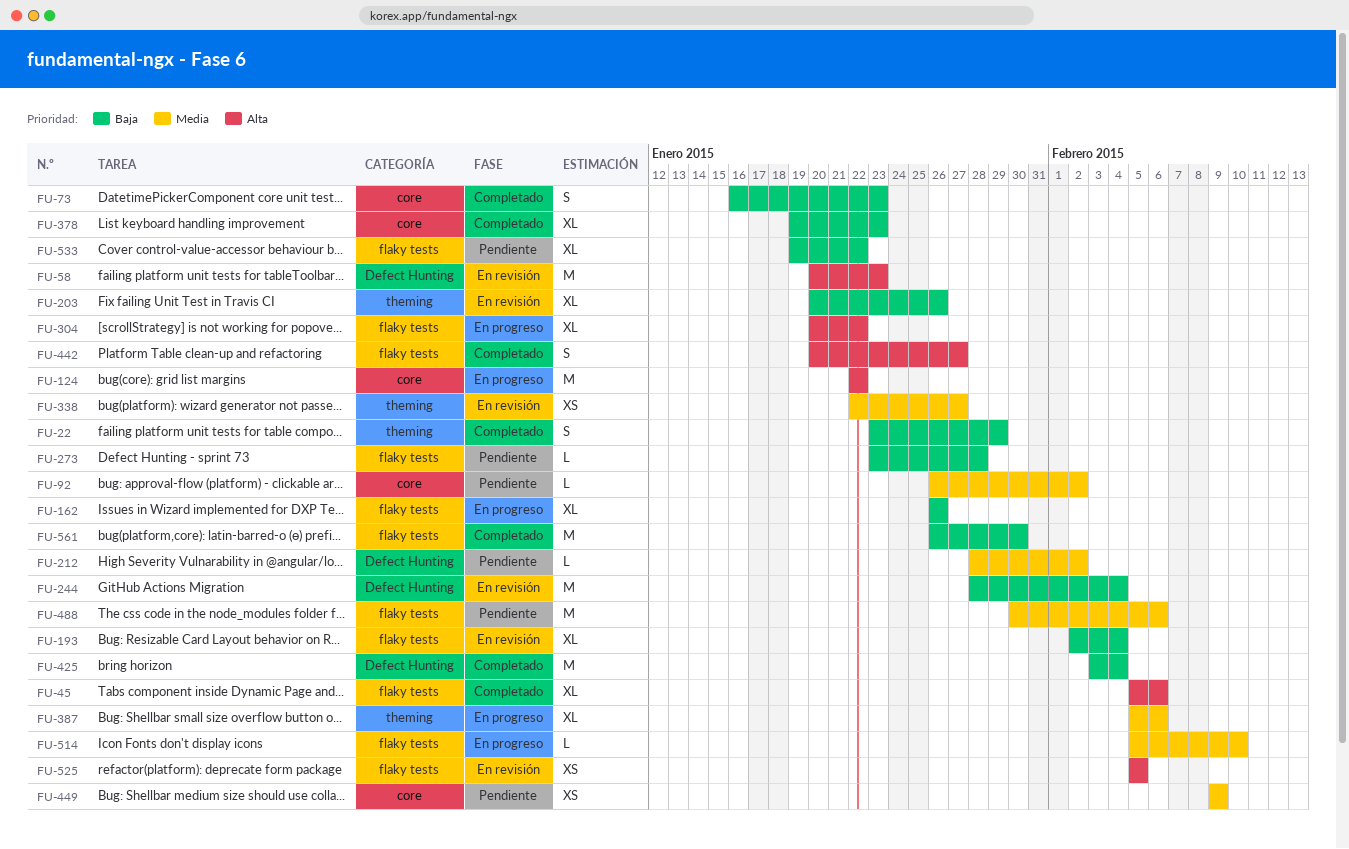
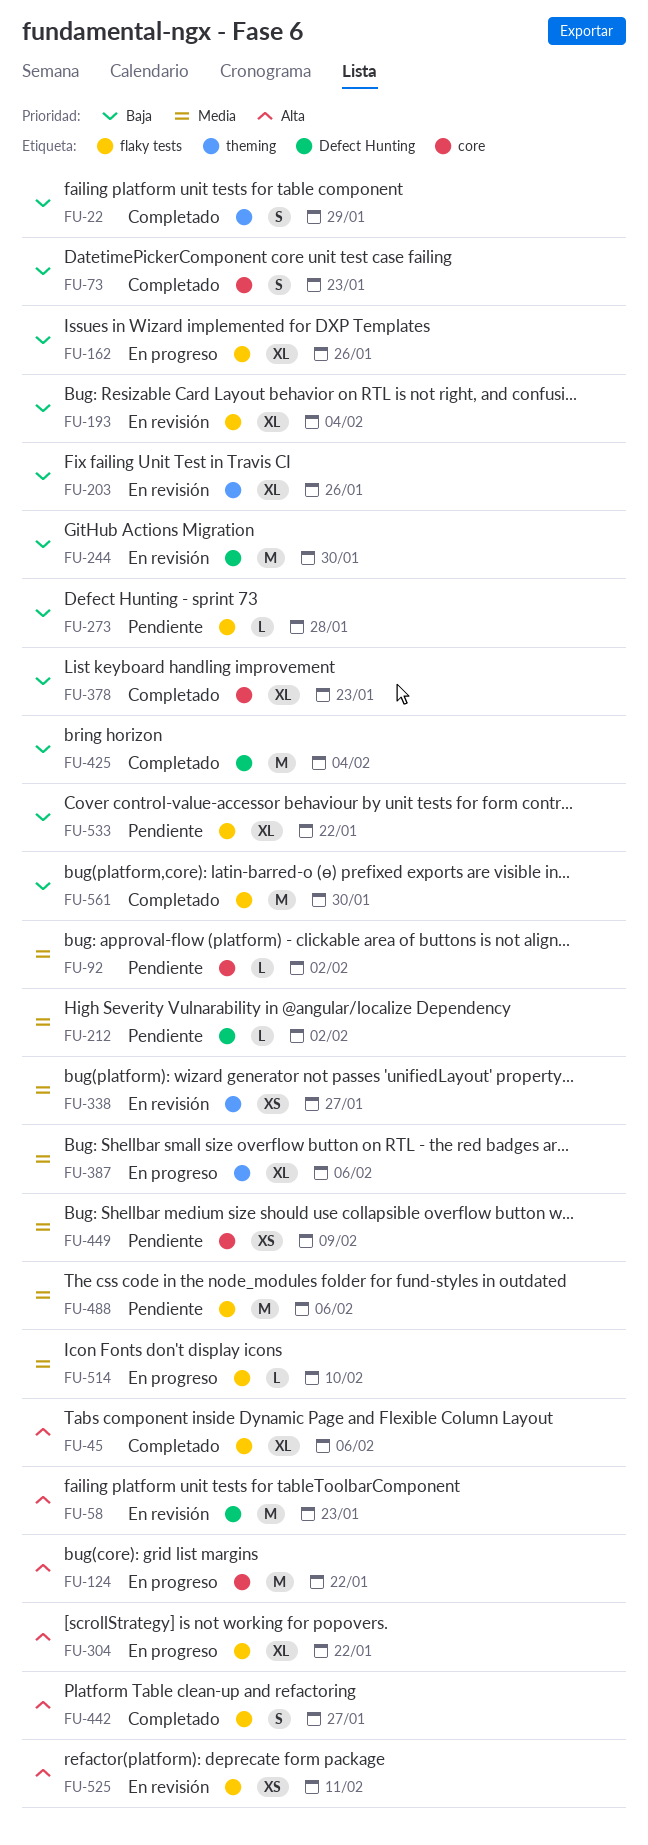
FU-244, due: Feb 4 -> Jan 30
FU-525, due: Feb 5 -> Feb 11

